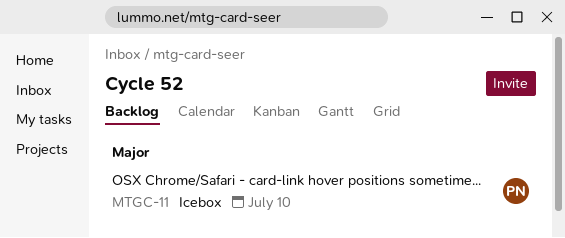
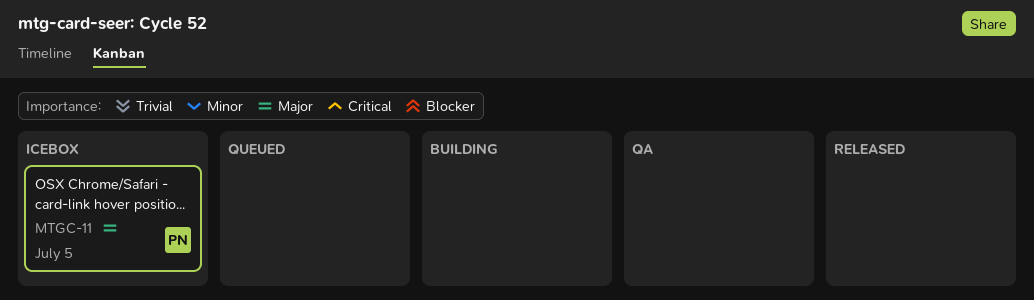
MTGC-11, due: Jul 10 -> Jul 5

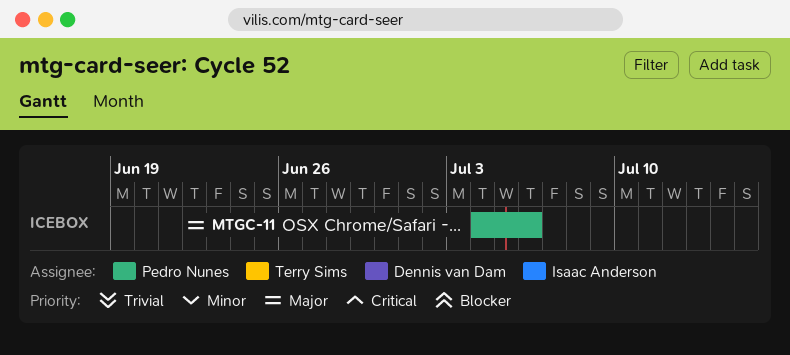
MTGC-11, due: Jul 5 -> Jul 6

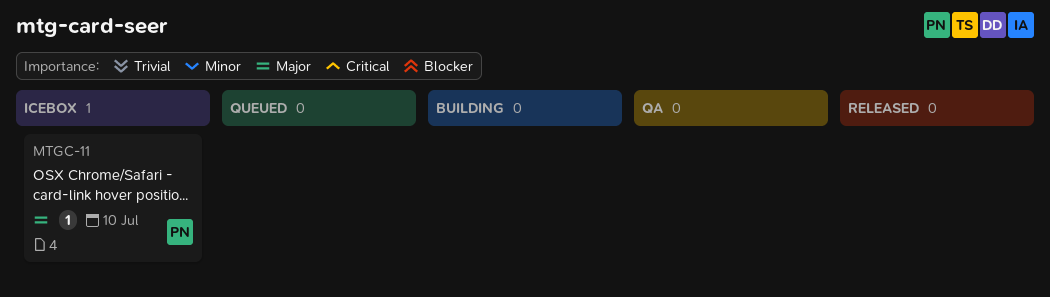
MTGC-11, due: Jul 6 -> Jul 10

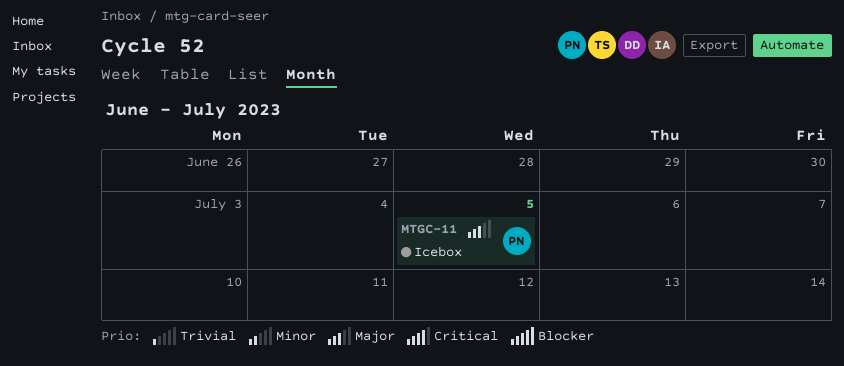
MTGC-11, due: Jul 10 -> Jul 5

